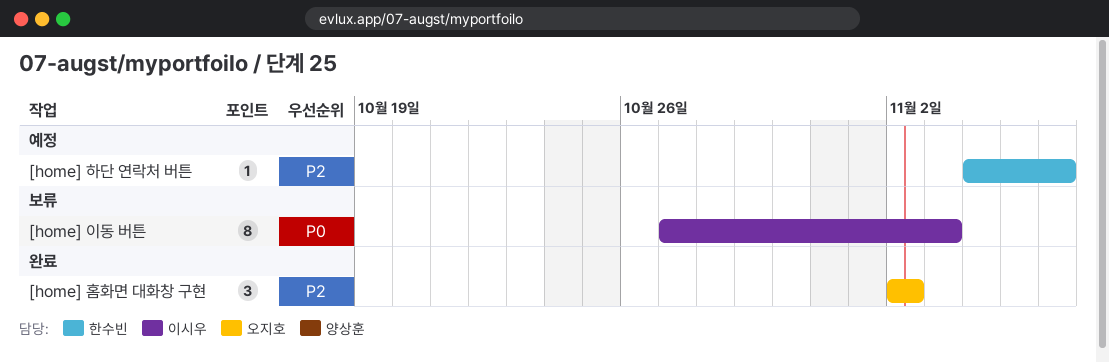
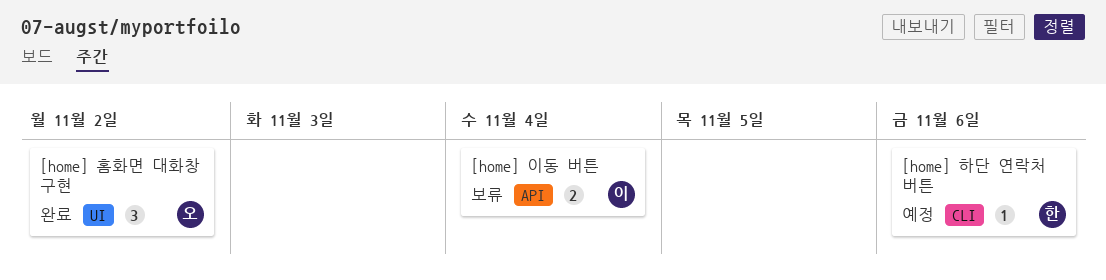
[home] 이동 버튼, estimate: 8 -> 2
[home] 이동 버튼, due: Nov 3 -> Nov 4

